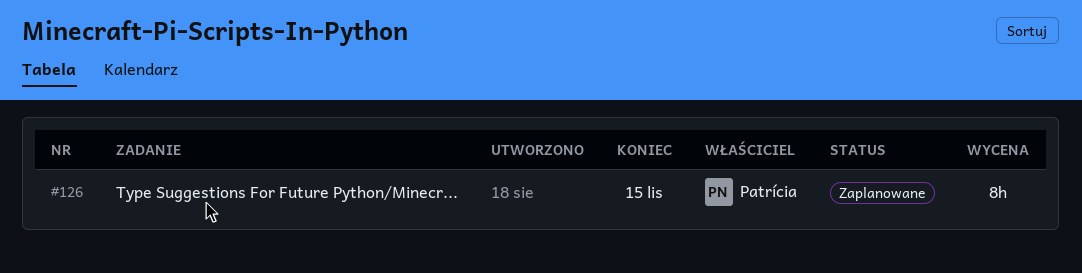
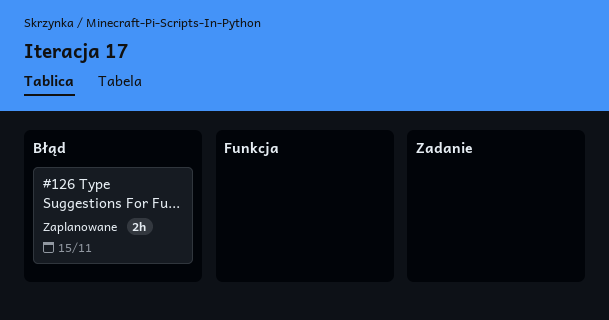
#126, estimate: 8h -> 2h

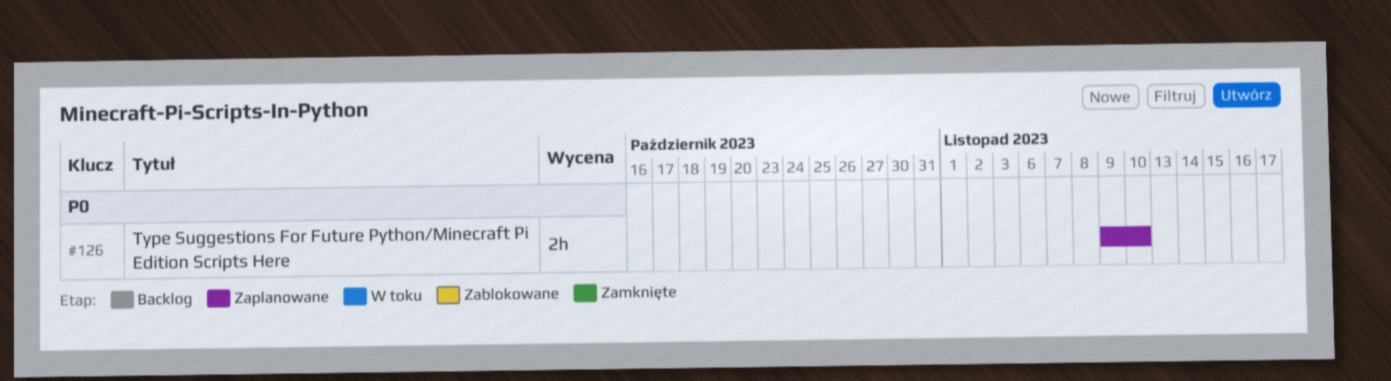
#126, due: Nov 15 -> Nov 10

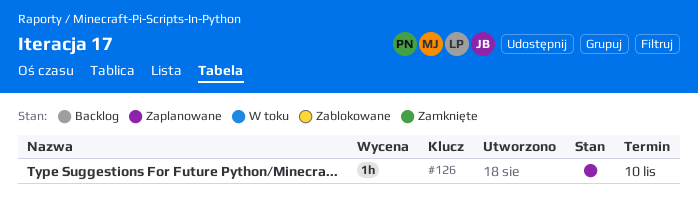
#126, estimate: 2h -> 1h

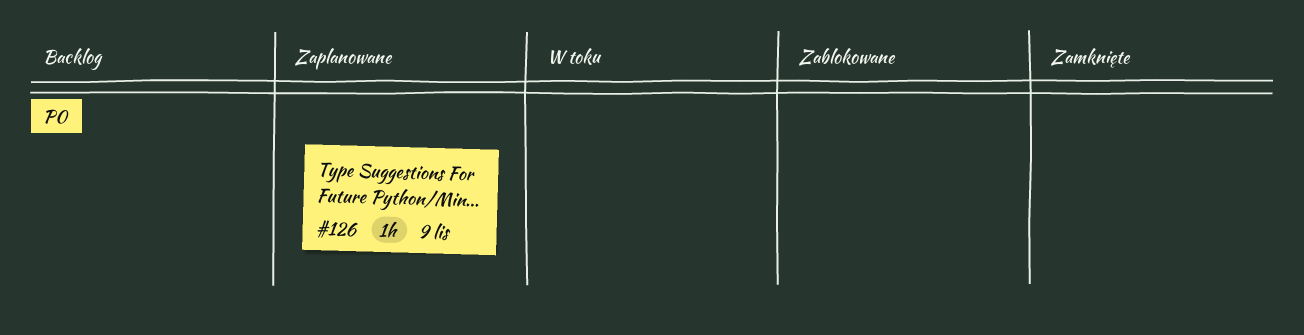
#126, due: Nov 10 -> Nov 9

